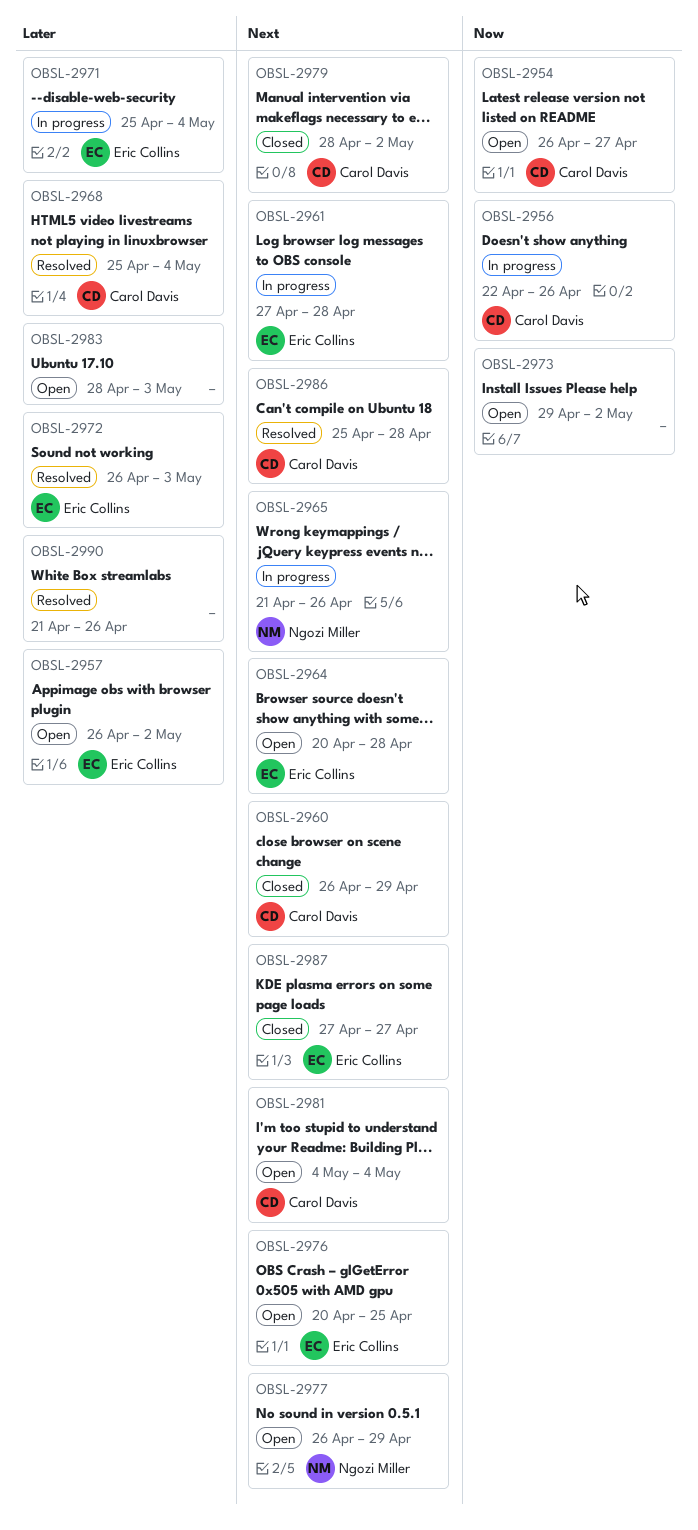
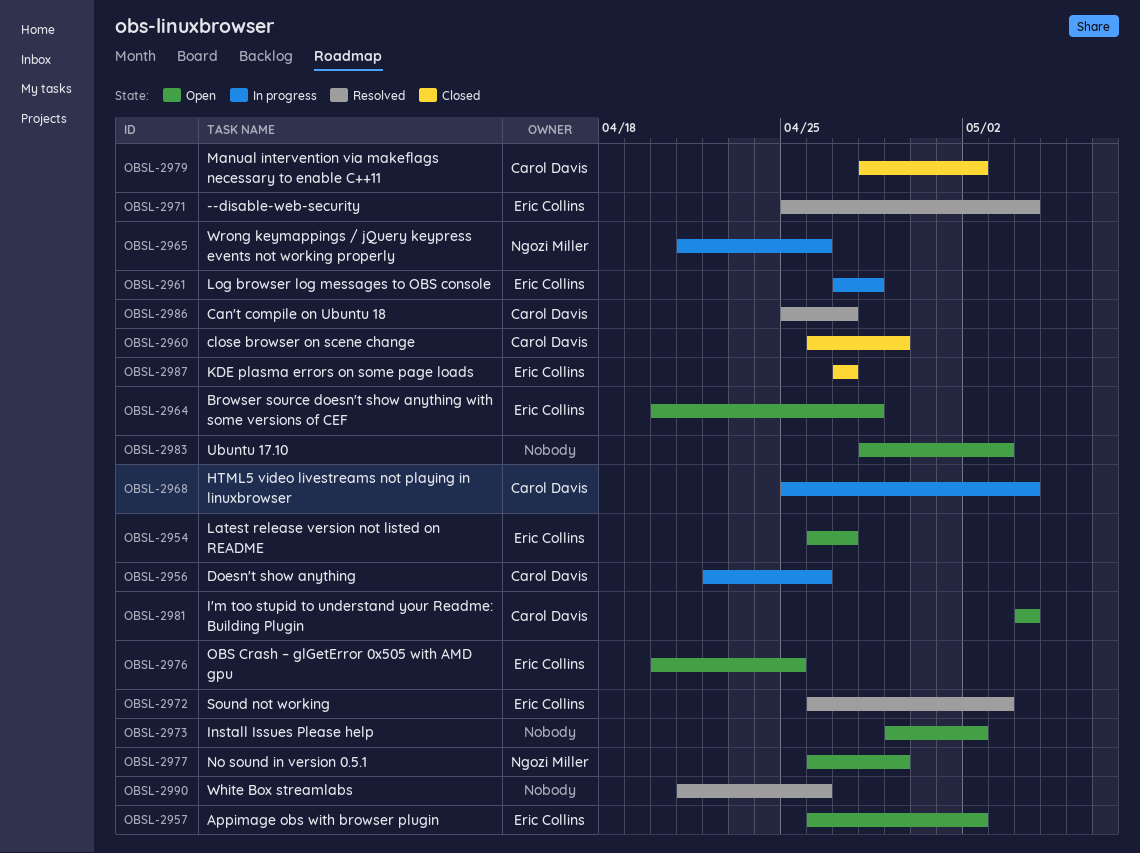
OBSL-2954, owner: Carol Davis -> Eric Collins
OBSL-2968, status: Resolved -> In progress
OBSL-2971, status: In progress -> Resolved
OBSL-2986, due: Apr 28 -> Apr 27

